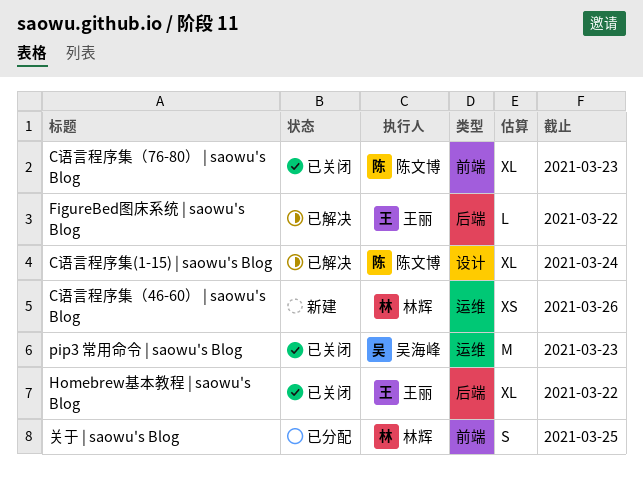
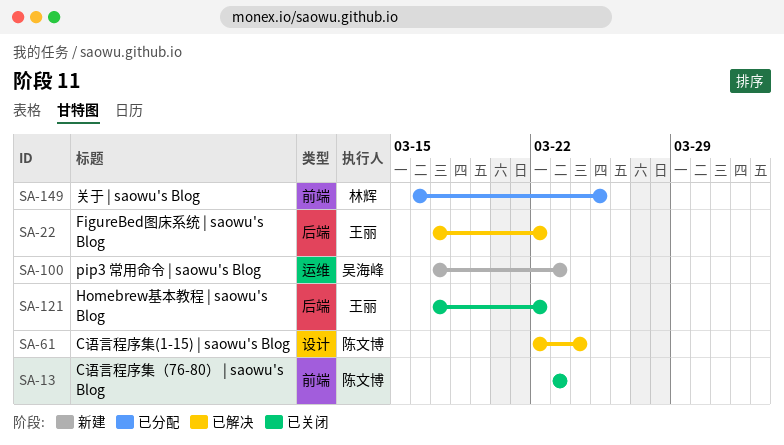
C语言程序集（46-60） | saowu's Blog: present -> none
pip3 常用命令 | saowu's Blog, status: 已关闭 -> 新建

